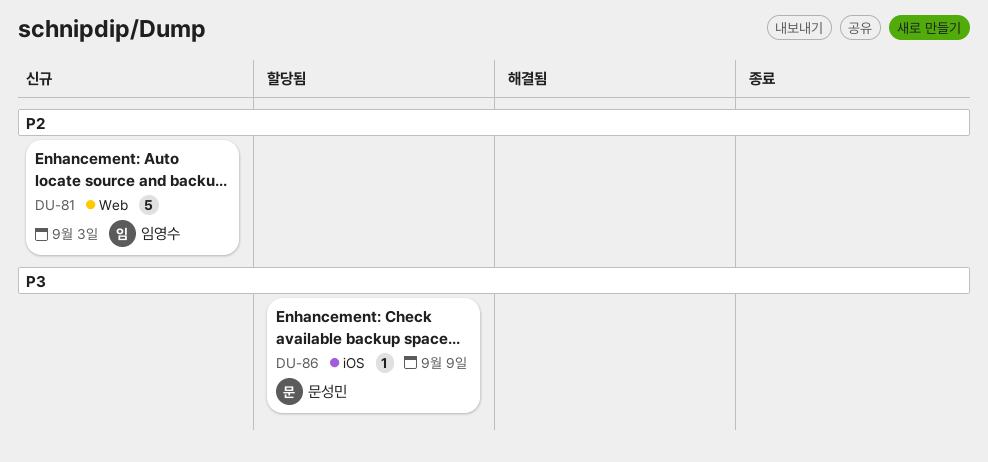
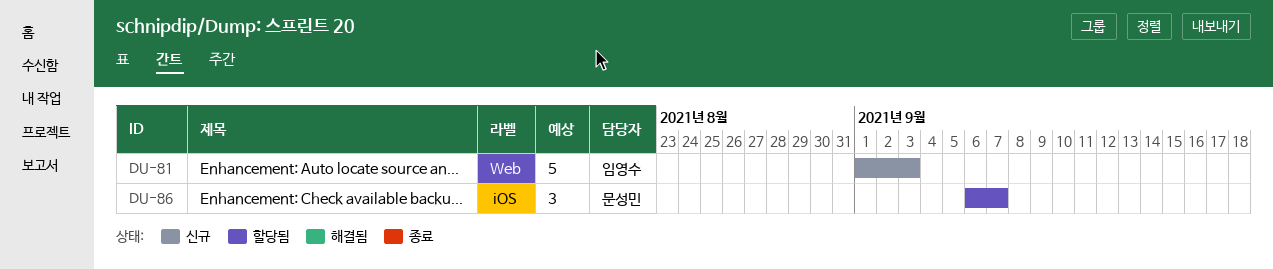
DU-86, estimate: 1 -> 3
DU-86, due: Sep 9 -> Sep 7

